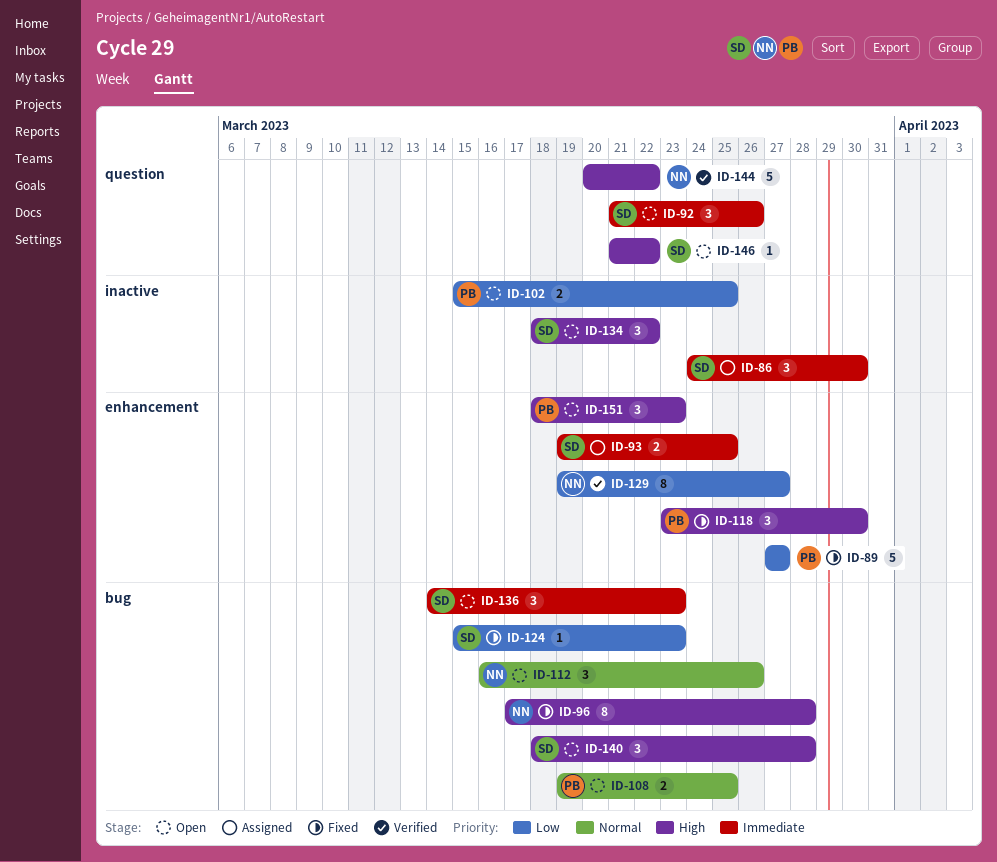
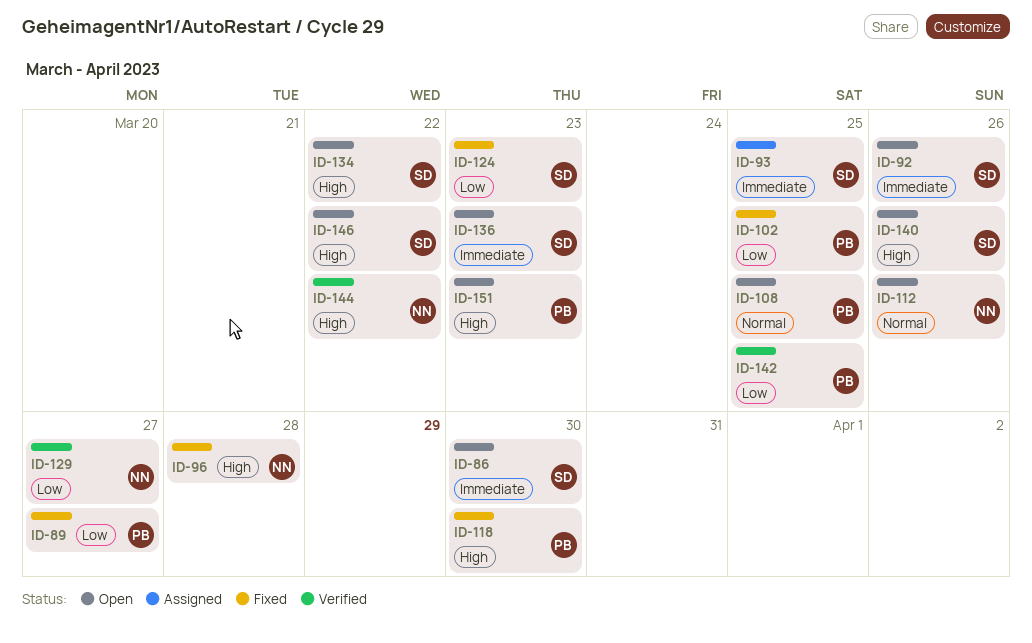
ID-86, status: Assigned -> Open
ID-102, status: Open -> Fixed
ID-140, due: Mar 28 -> Mar 26
ID-142: none -> present

